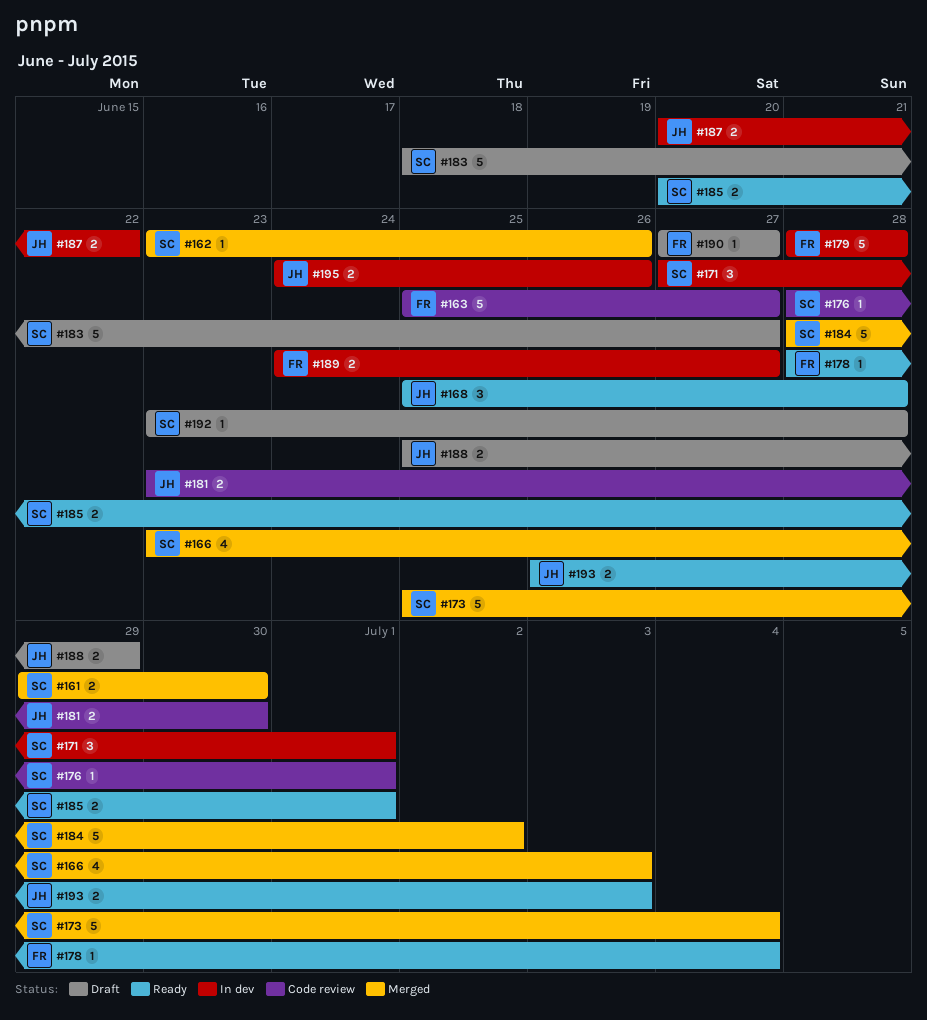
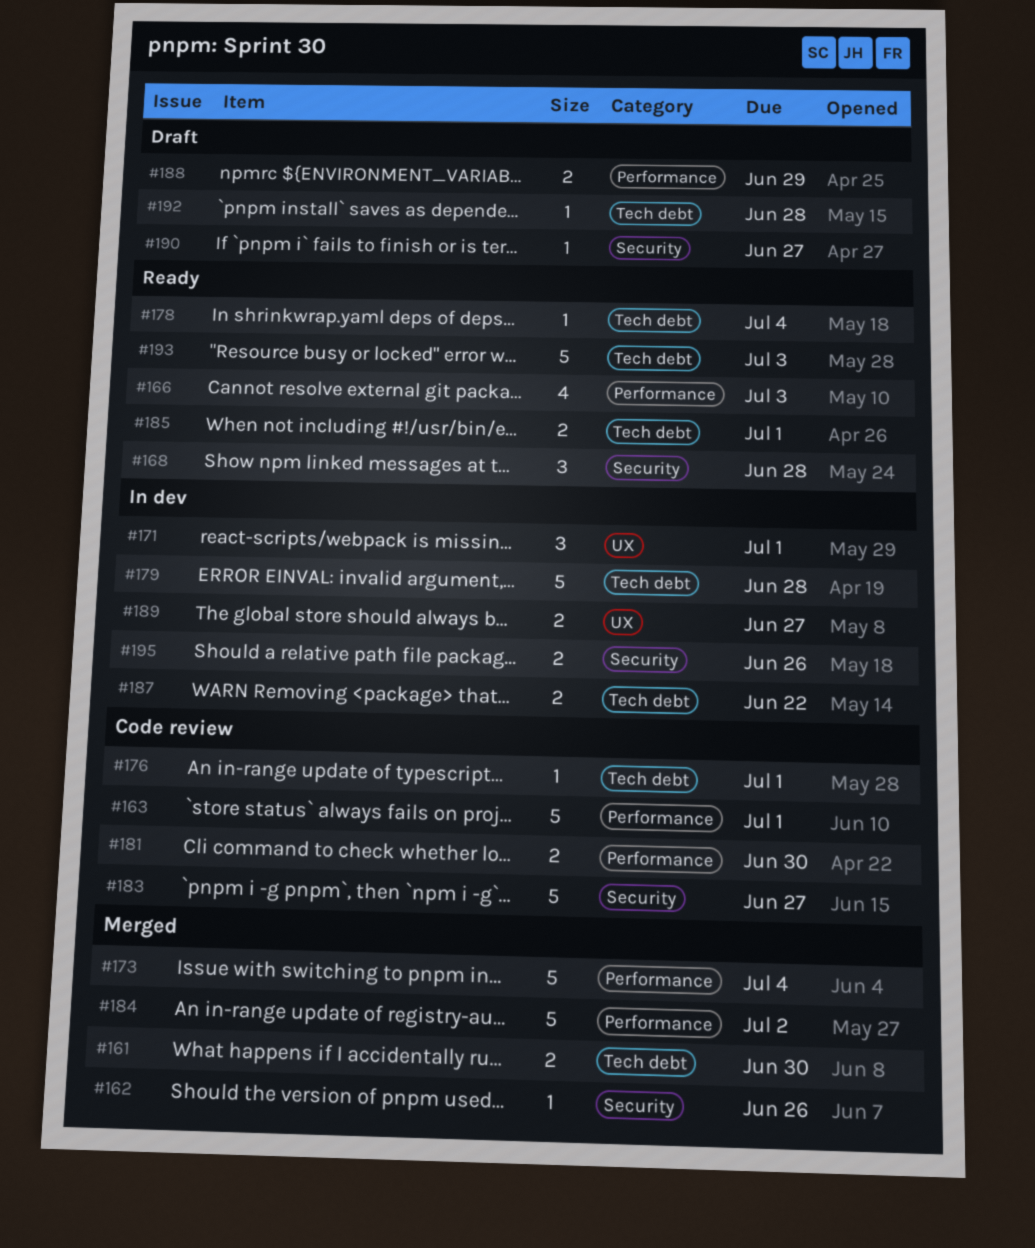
#163, due: Jun 27 -> Jul 1
#166, status: Merged -> Ready
#183, status: Draft -> Code review
#193, estimate: 2 -> 5

